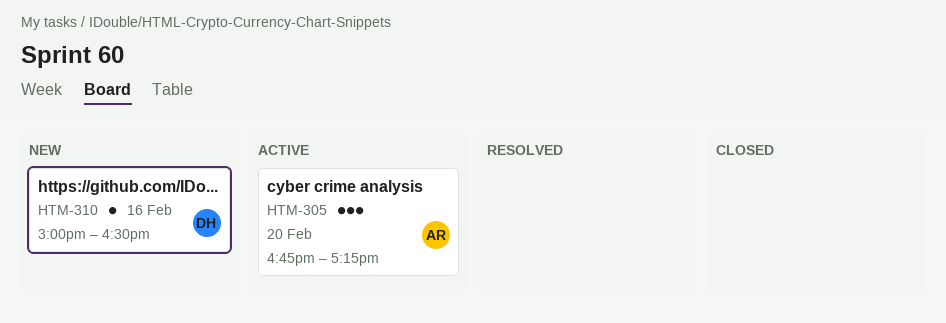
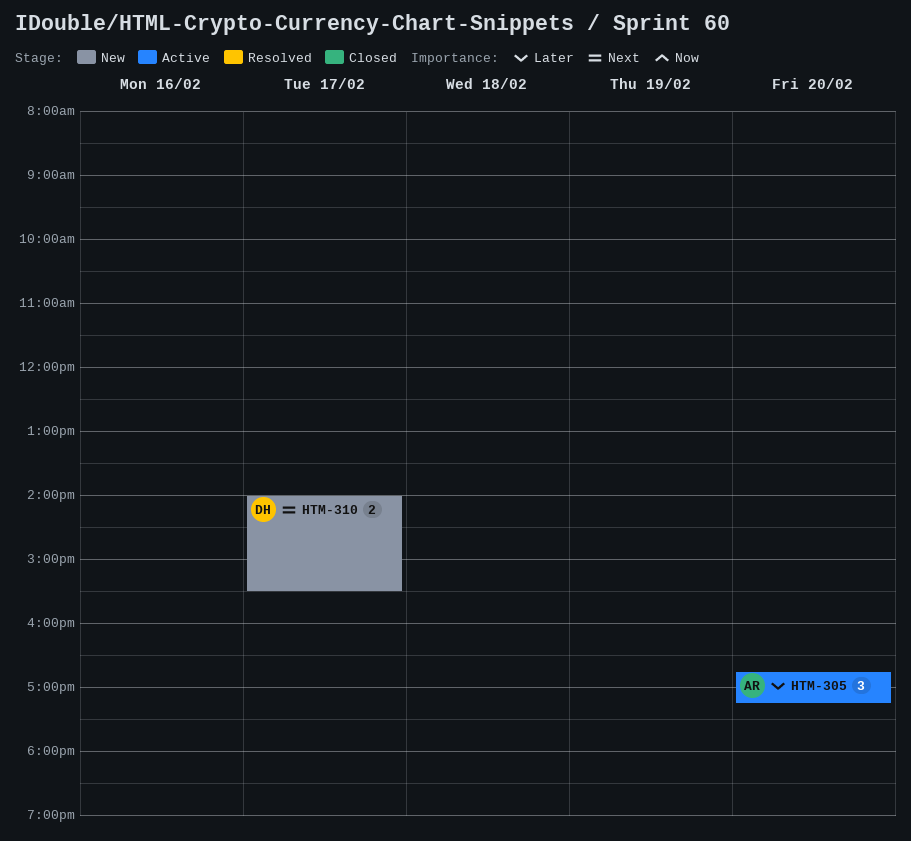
HTM-310, estimate: 1 -> 2
HTM-310, day: Feb 16 -> Feb 17
HTM-310, begins: 15:00 -> 14:00
HTM-310, ends: 16:30 -> 15:30

